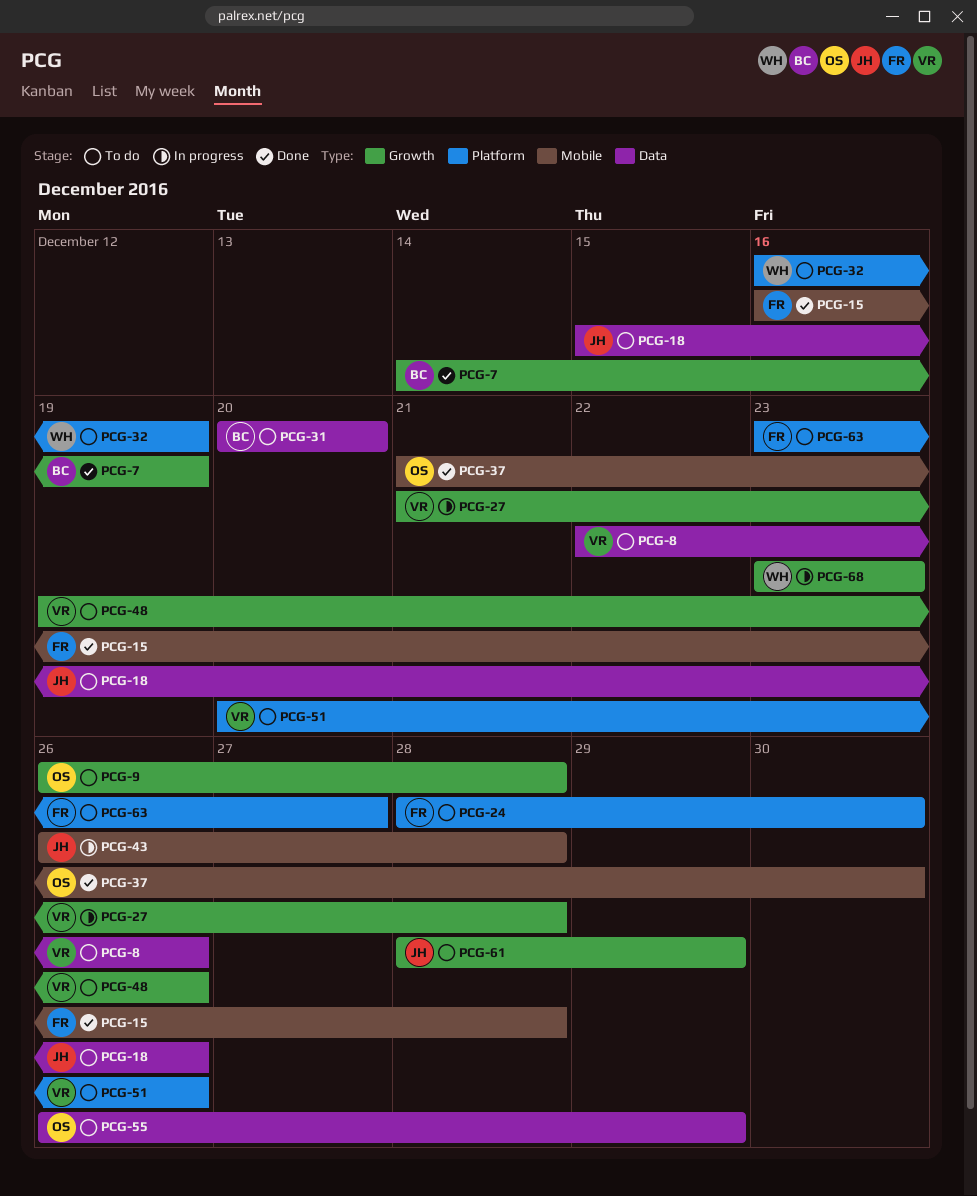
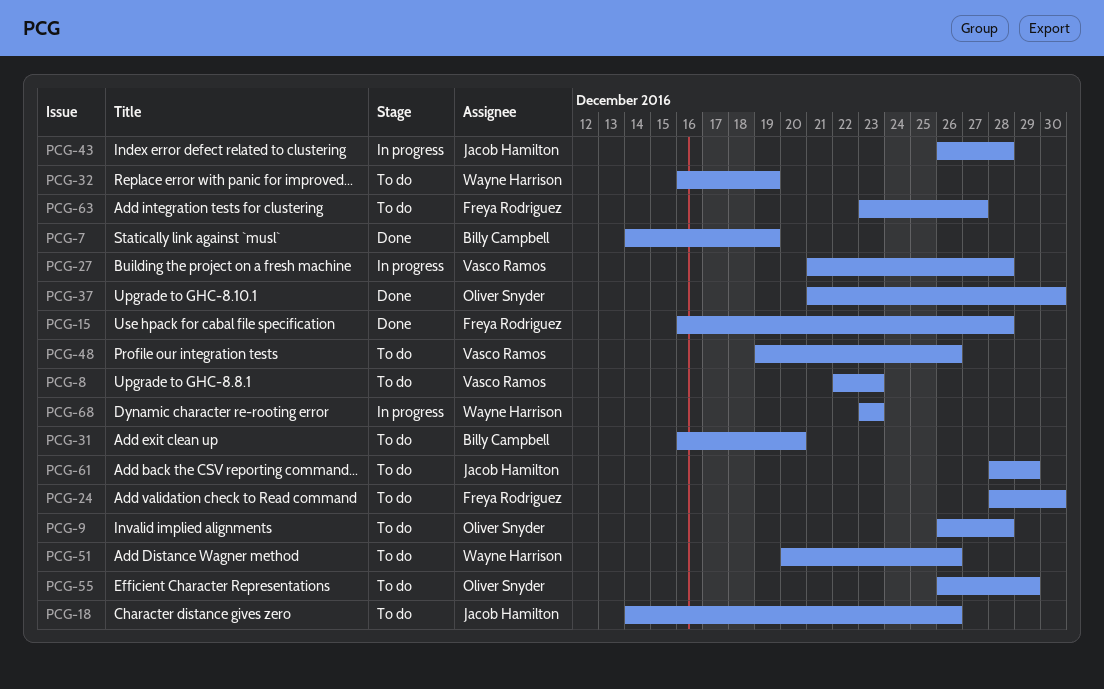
PCG-8, due: Dec 26 -> Dec 23
PCG-18, start: Dec 15 -> Dec 14
PCG-31, start: Dec 20 -> Dec 16
PCG-51, owner: Vasco Ramos -> Wayne Harrison

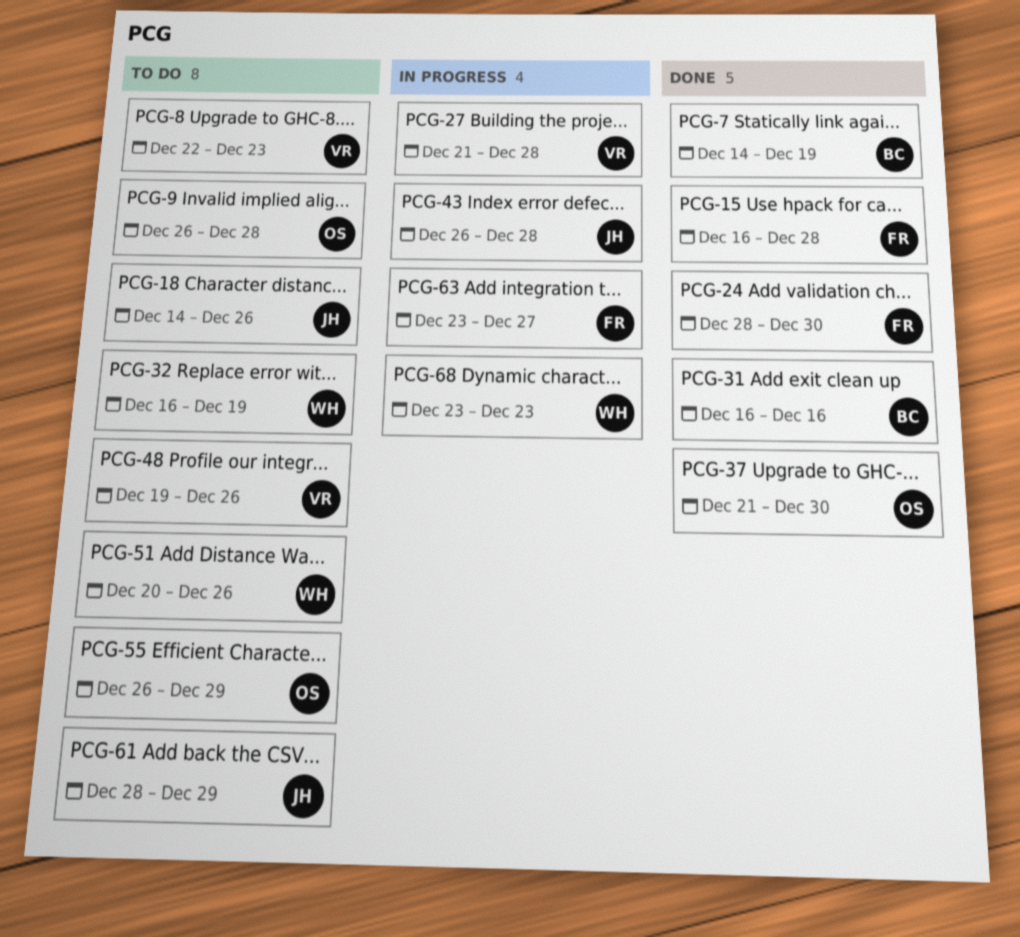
PCG-24, status: To do -> Done
PCG-31, status: To do -> Done
PCG-31, due: Dec 20 -> Dec 16
PCG-63, status: To do -> In progress

